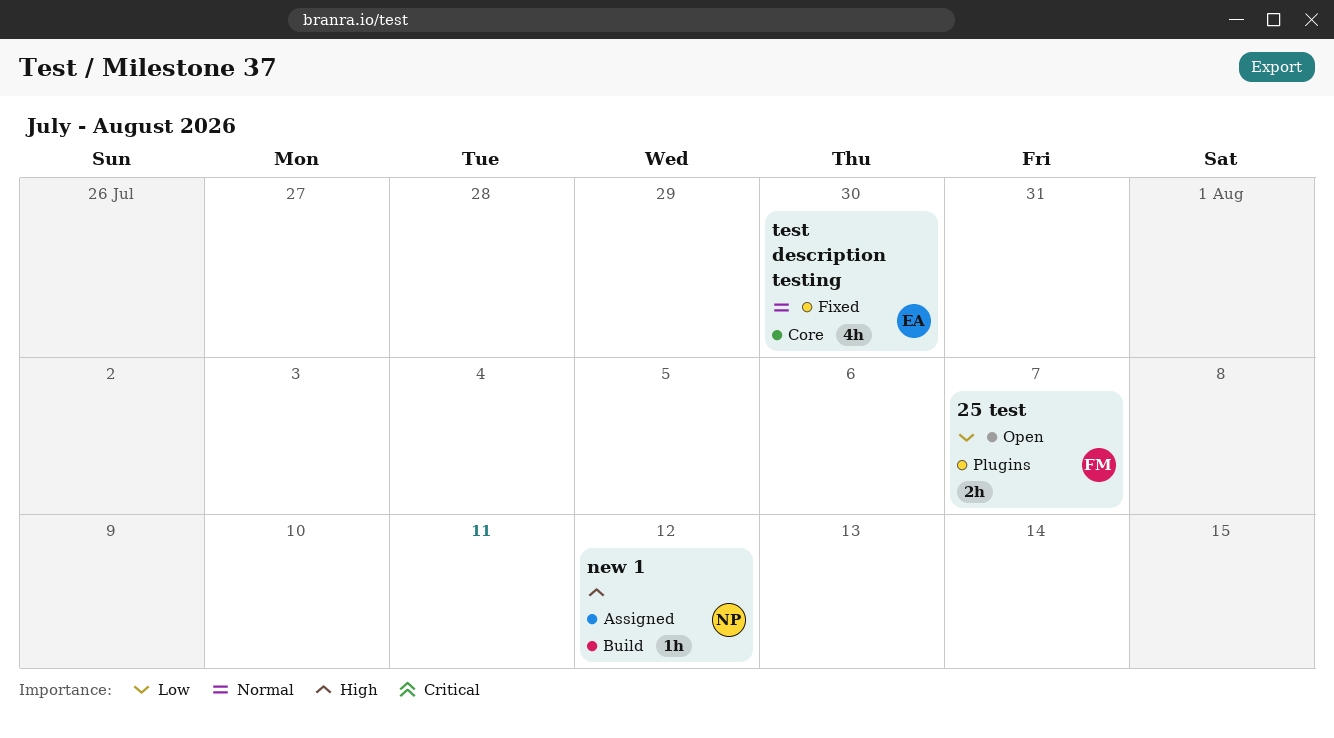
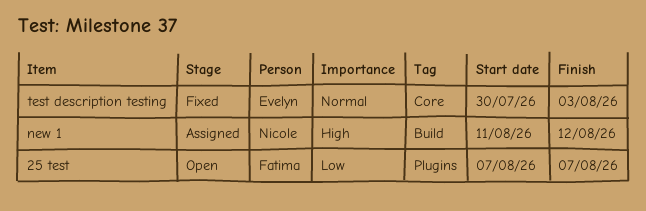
test description testing, due: Jul 30 -> Aug 3

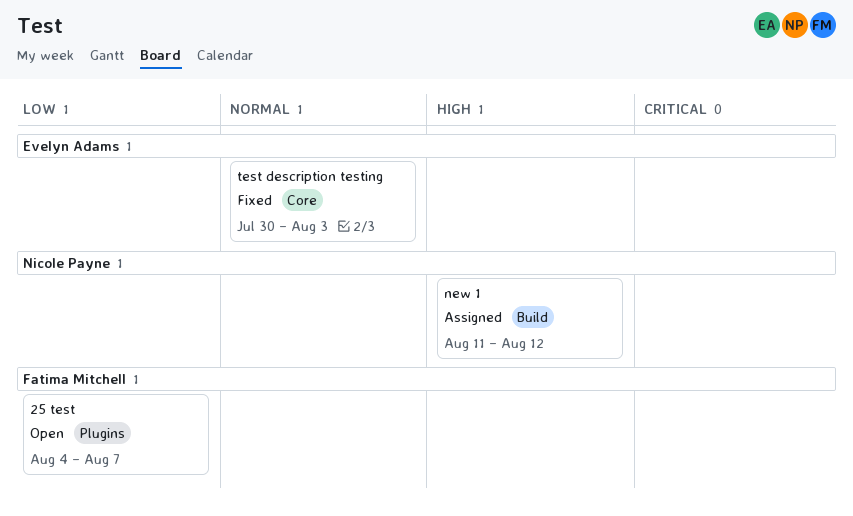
25 test, start: Aug 7 -> Aug 4

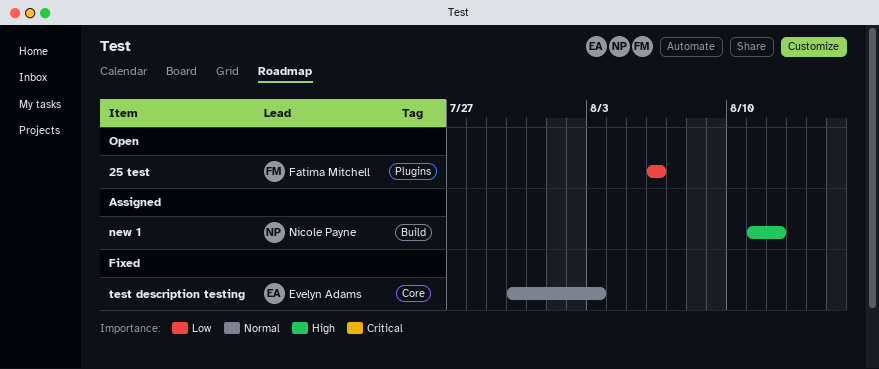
25 test, start: Aug 4 -> Aug 6
25 test, due: Aug 7 -> Aug 6

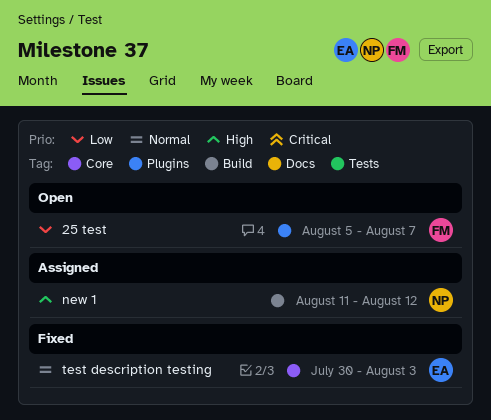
25 test, start: Aug 6 -> Aug 5
25 test, due: Aug 6 -> Aug 7

